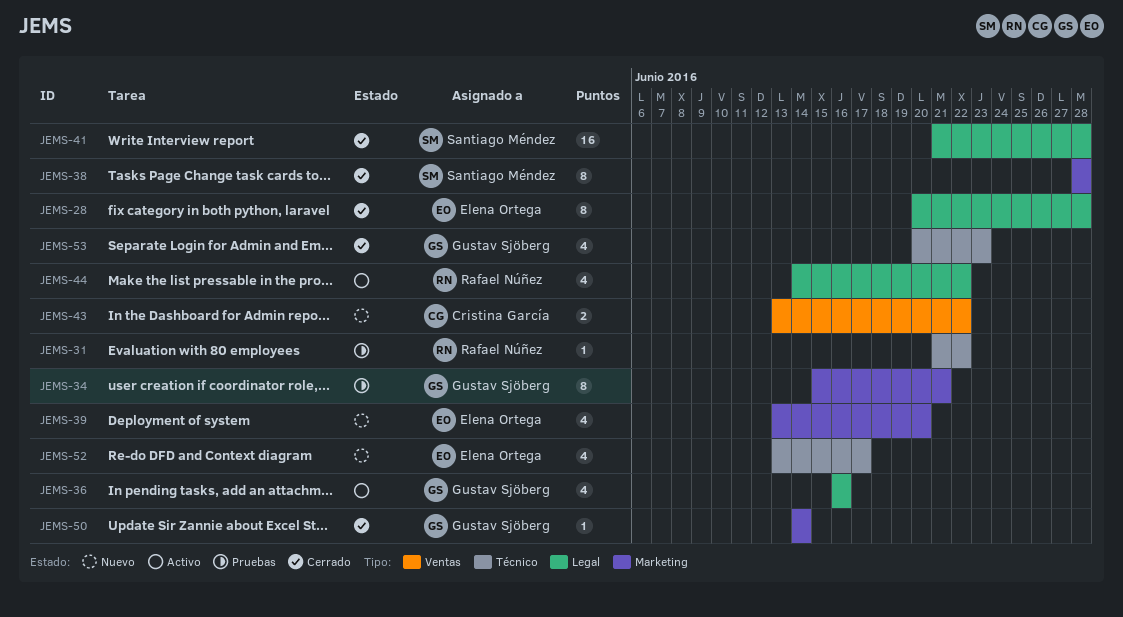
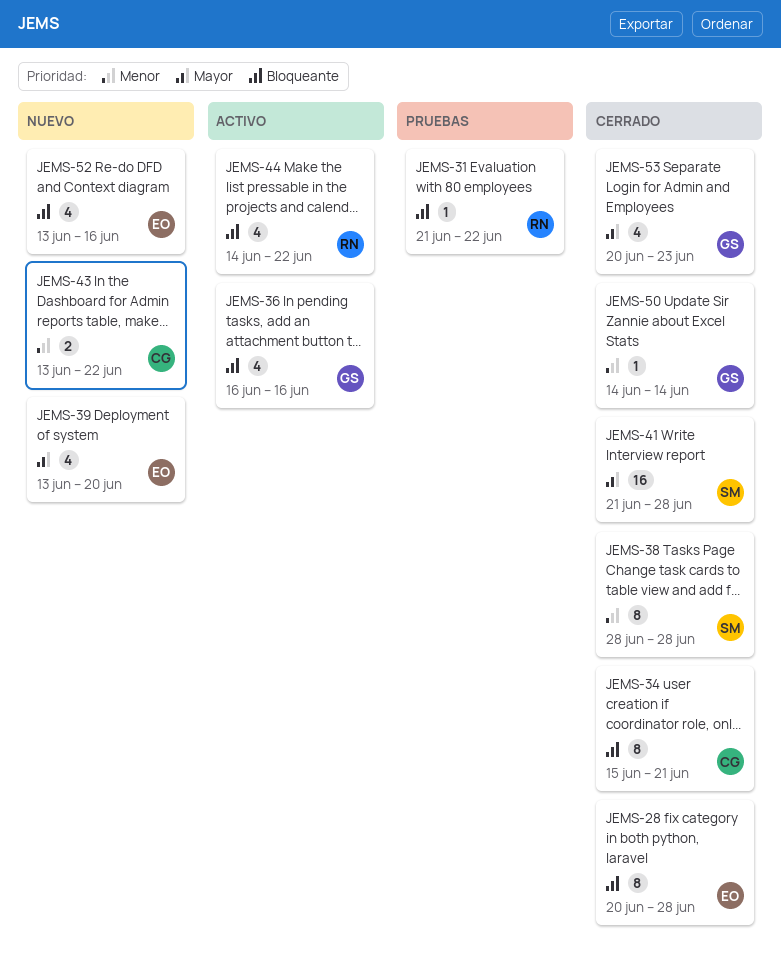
JEMS-34, status: Pruebas -> Cerrado
JEMS-34, owner: Gustav Sjöberg -> Cristina García
JEMS-52, due: Jun 17 -> Jun 16

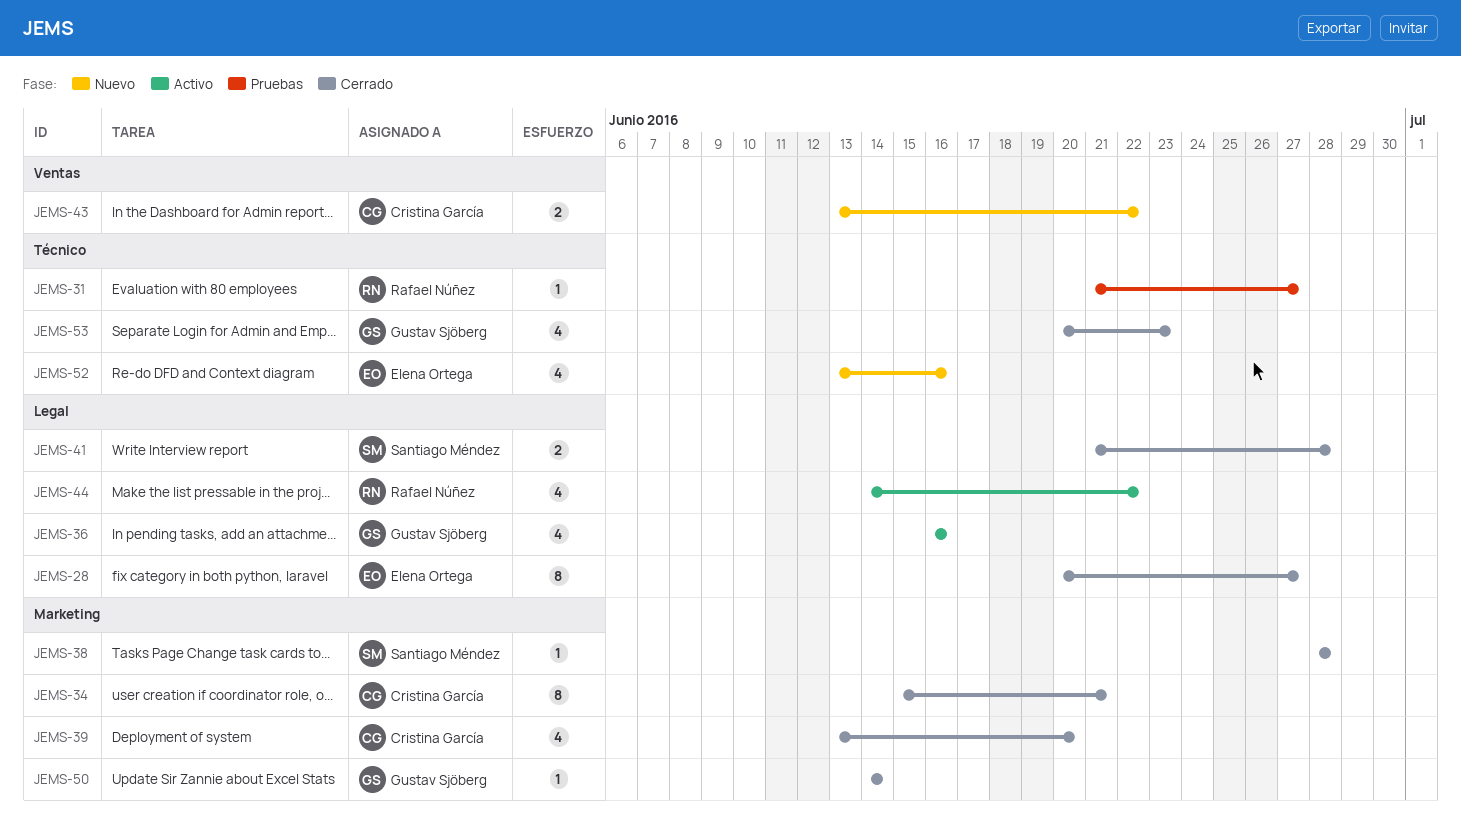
JEMS-28, due: Jun 28 -> Jun 27
JEMS-31, due: Jun 22 -> Jun 27
JEMS-38, estimate: 8 -> 1
JEMS-39, status: Nuevo -> Cerrado
JEMS-39, owner: Elena Ortega -> Cristina García
JEMS-41, estimate: 16 -> 2

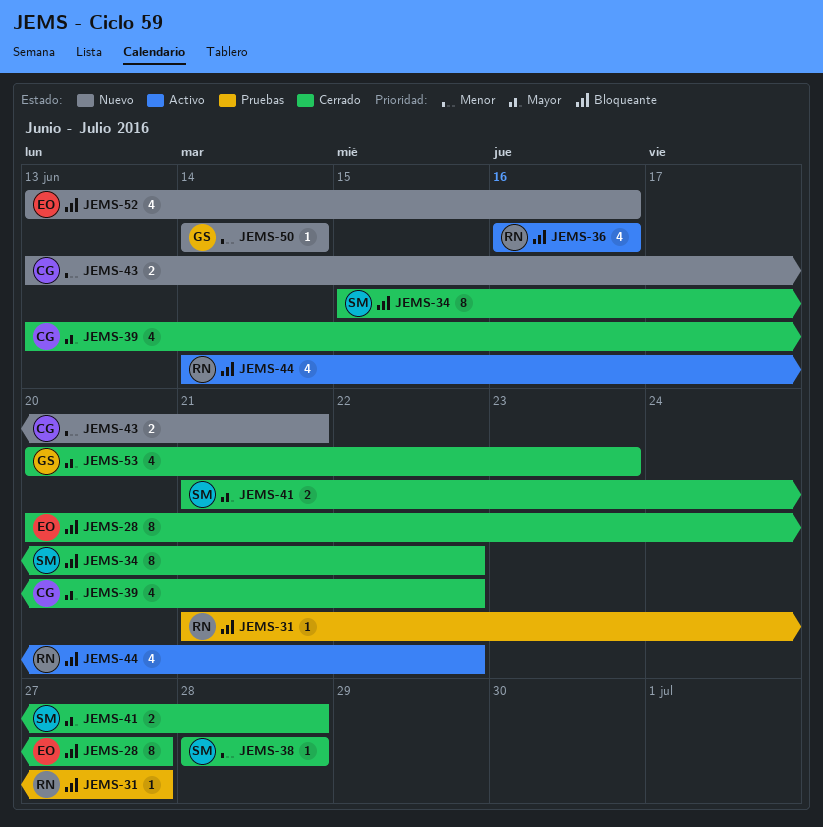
JEMS-34, owner: Cristina García -> Santiago Méndez
JEMS-34, due: Jun 21 -> Jun 22
JEMS-36, owner: Gustav Sjöberg -> Rafael Núñez
JEMS-39, due: Jun 20 -> Jun 22
JEMS-43, due: Jun 22 -> Jun 21
JEMS-50, status: Cerrado -> Nuevo

